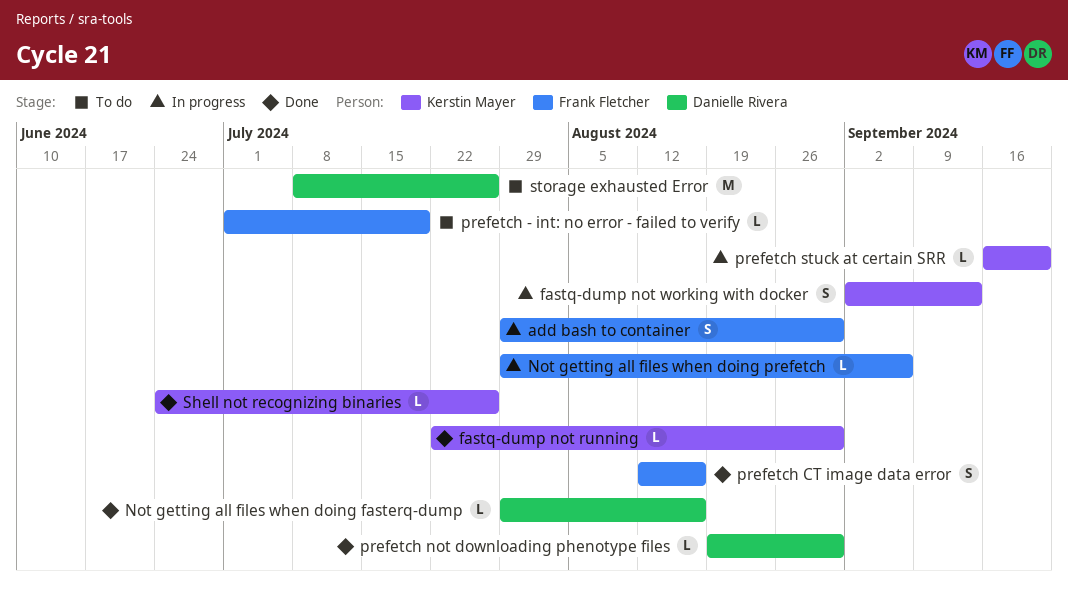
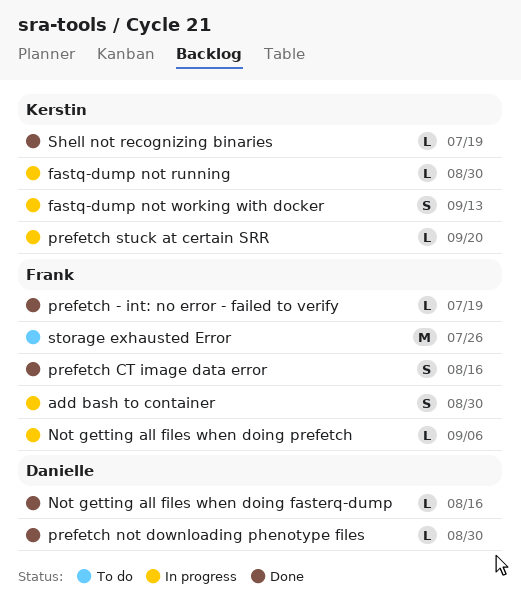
fastq-dump not running, status: Done -> In progress
prefetch - int: no error - failed to verify, status: To do -> Done
Shell not recognizing binaries, due: Jul 26 -> Jul 19
storage exhausted Error, owner: Danielle Rivera -> Frank Fletcher

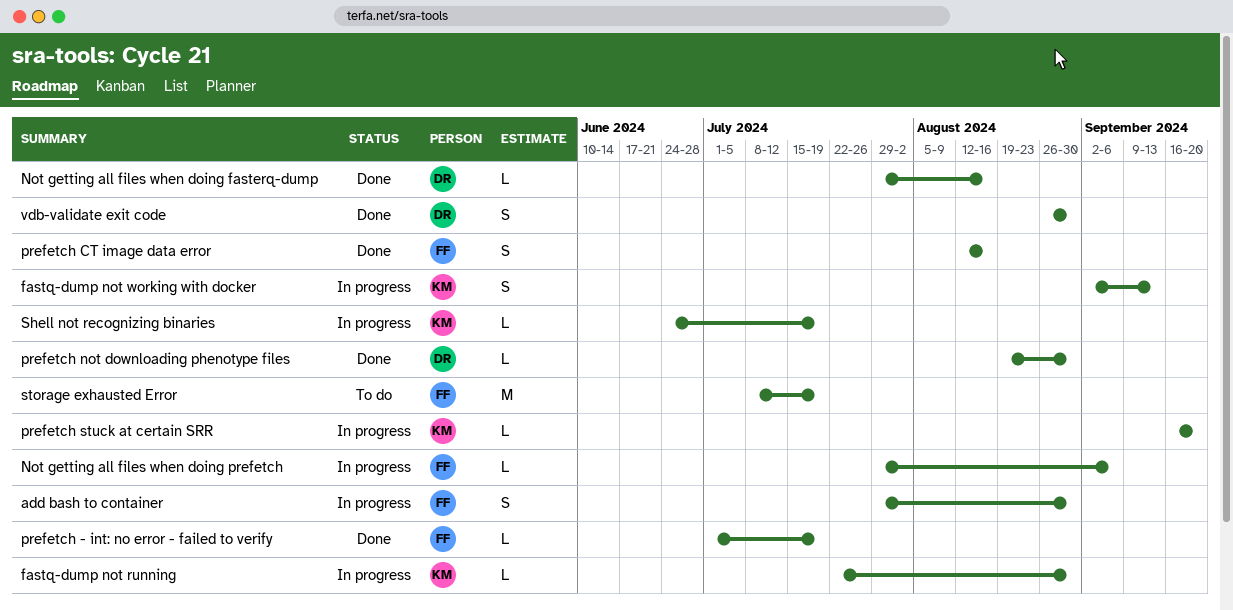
Shell not recognizing binaries, status: Done -> In progress
storage exhausted Error, due: Jul 26 -> Jul 19
vdb-validate exit code: none -> present

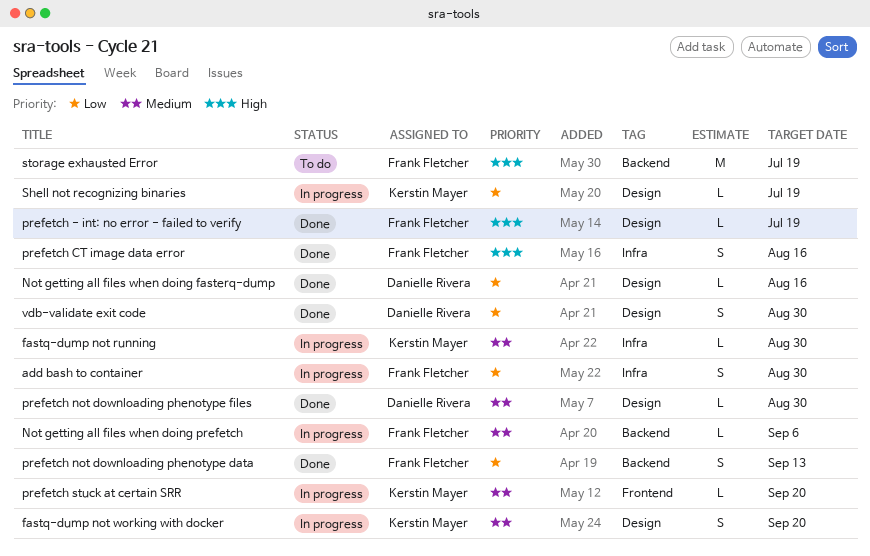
fastq-dump not working with docker, due: Sep 13 -> Sep 20
prefetch not downloading phenotype data: none -> present

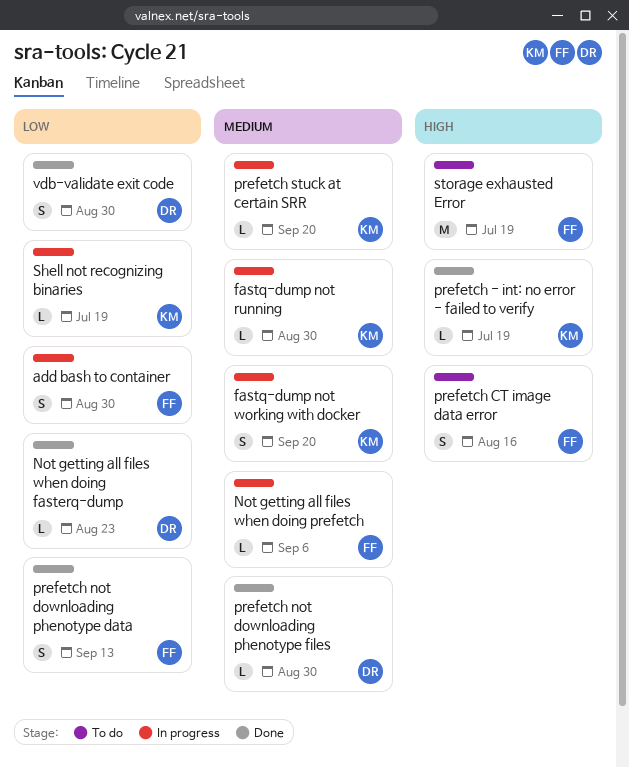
Not getting all files when doing fasterq-dump, due: Aug 16 -> Aug 23
prefetch - int: no error - failed to verify, owner: Frank Fletcher -> Kerstin Mayer
prefetch CT image data error, status: Done -> To do

